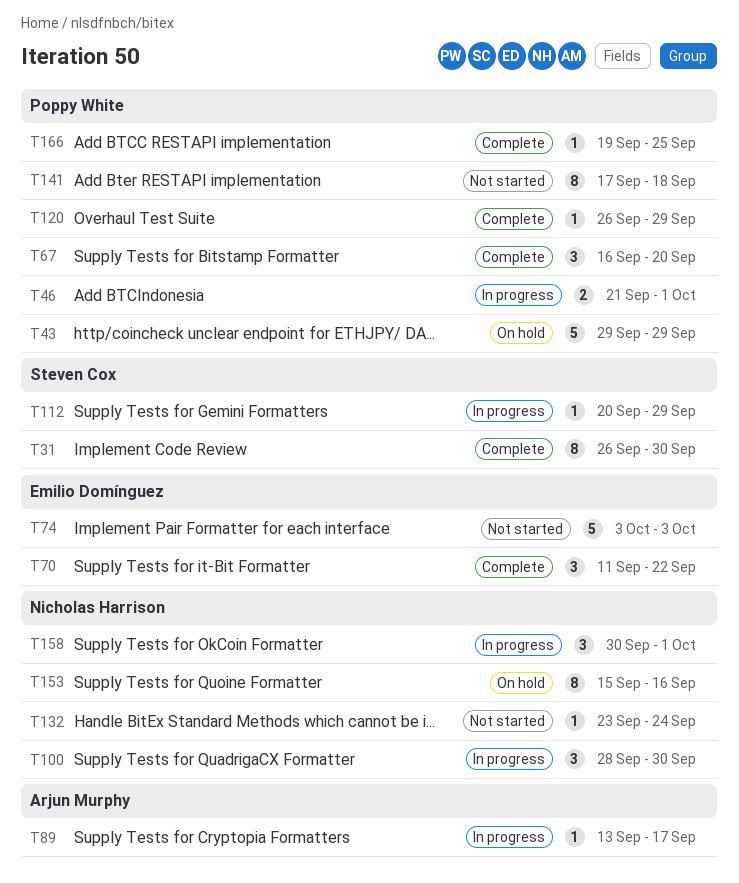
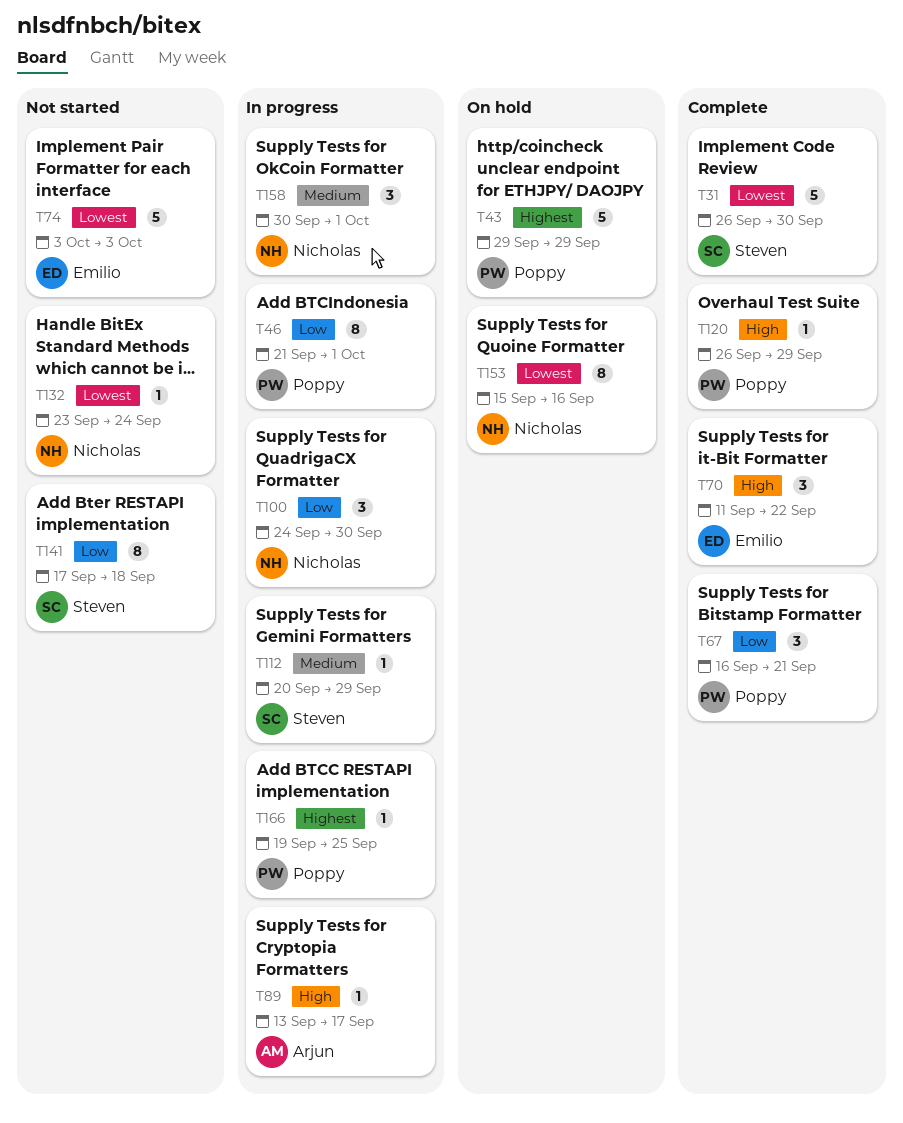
T31, estimate: 8 -> 5
T46, estimate: 2 -> 8
T67, due: Sep 20 -> Sep 21
T100, start: Sep 28 -> Sep 24
T141, owner: Poppy White -> Steven Cox
T166, status: Complete -> In progress

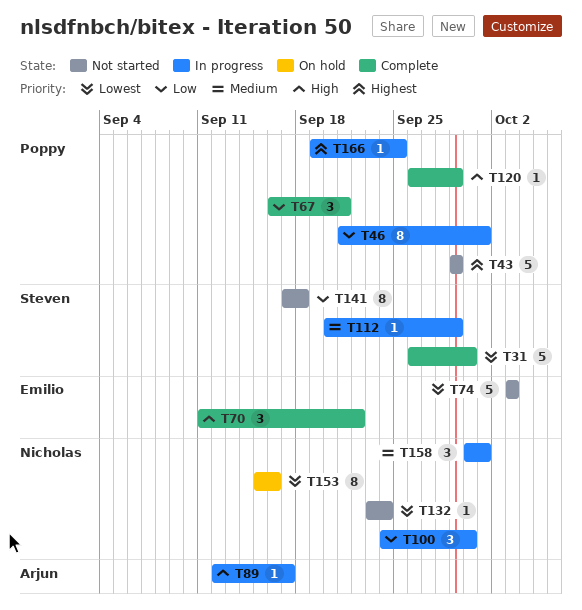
T43, status: On hold -> Not started
T89, start: Sep 13 -> Sep 12

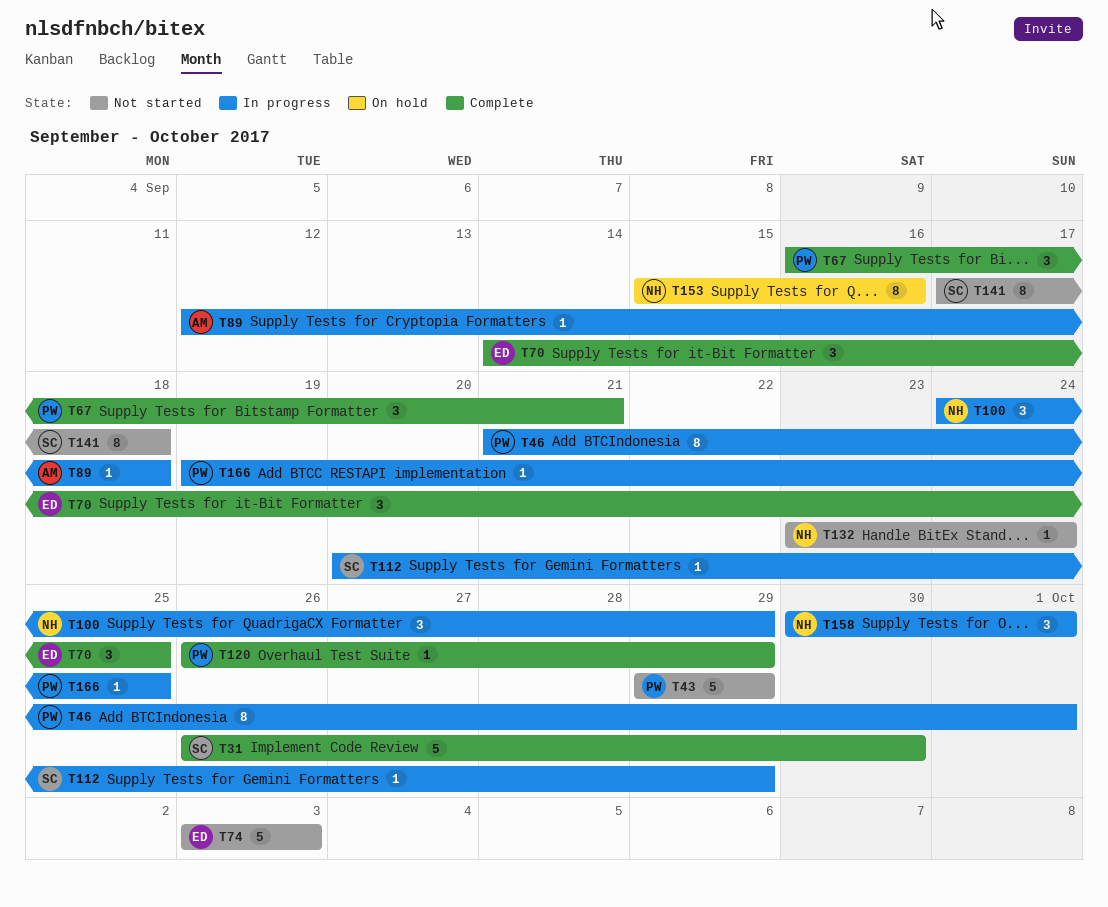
T70, start: Sep 11 -> Sep 14
T70, due: Sep 22 -> Sep 25
T89, due: Sep 17 -> Sep 18
T100, due: Sep 30 -> Sep 29

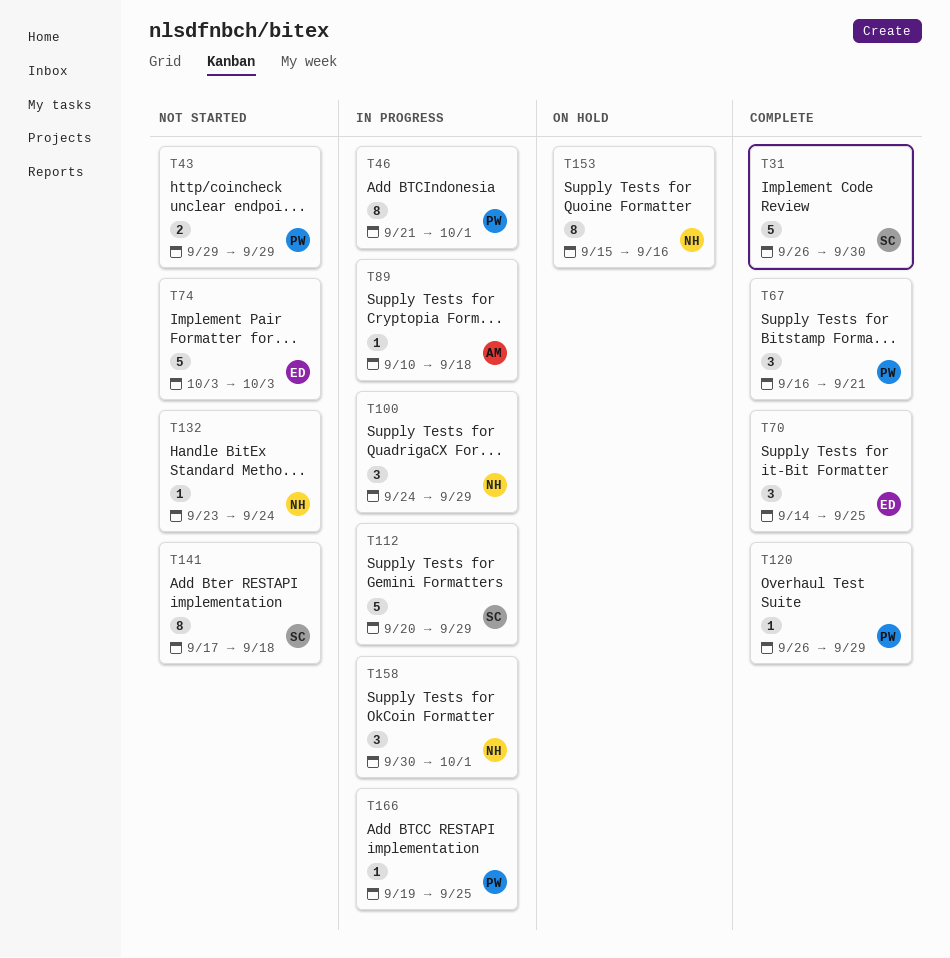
T43, estimate: 5 -> 2
T89, start: Sep 12 -> Sep 10
T112, estimate: 1 -> 5

